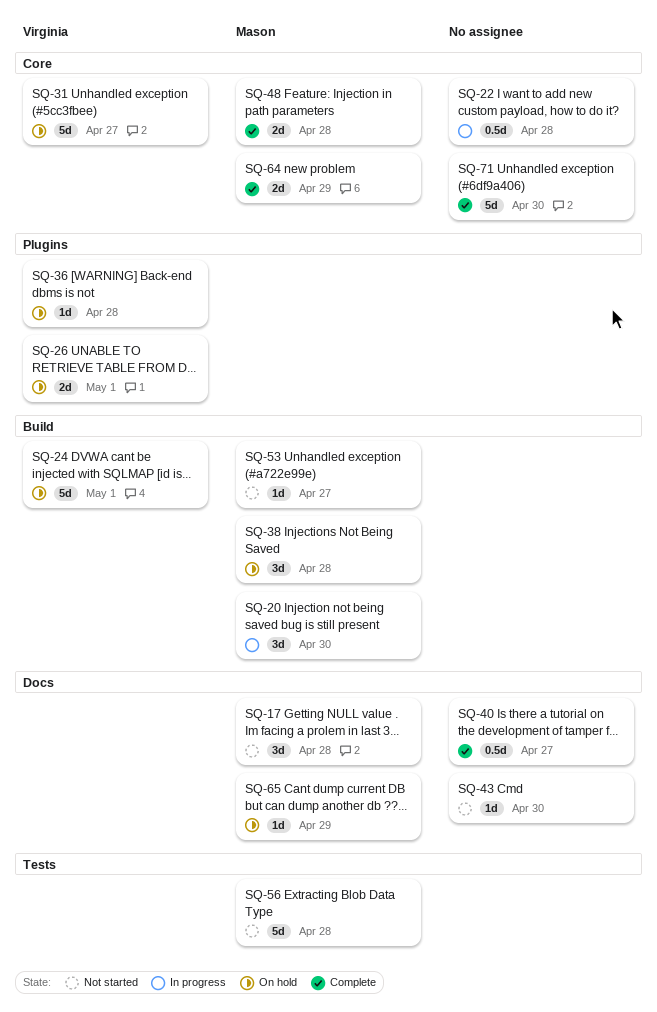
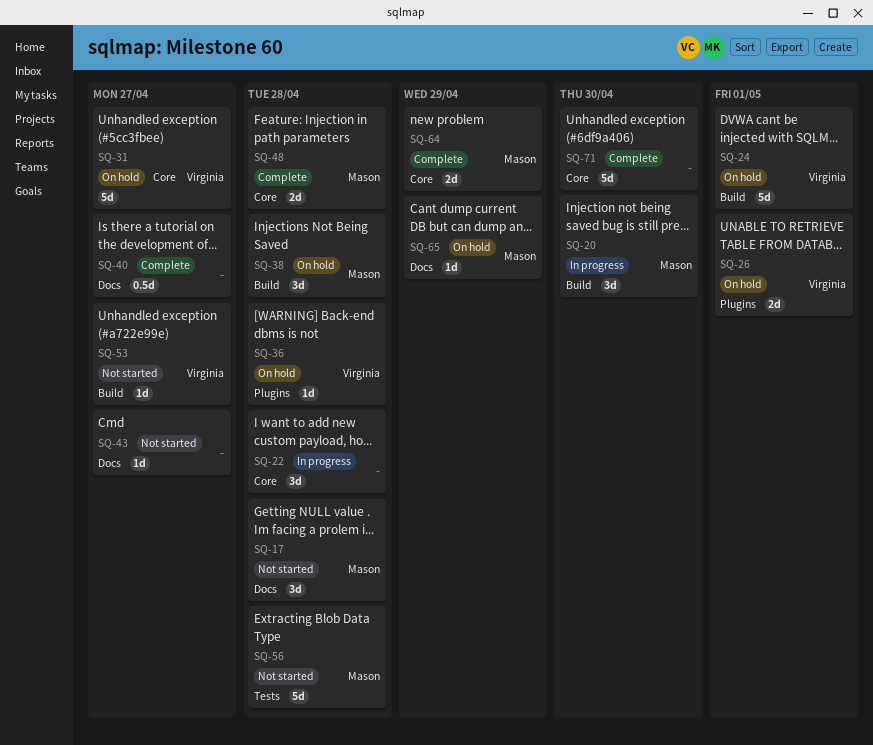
SQ-22, estimate: 0.5d -> 3d
SQ-43, due: Apr 30 -> Apr 27
SQ-53, owner: Mason -> Virginia

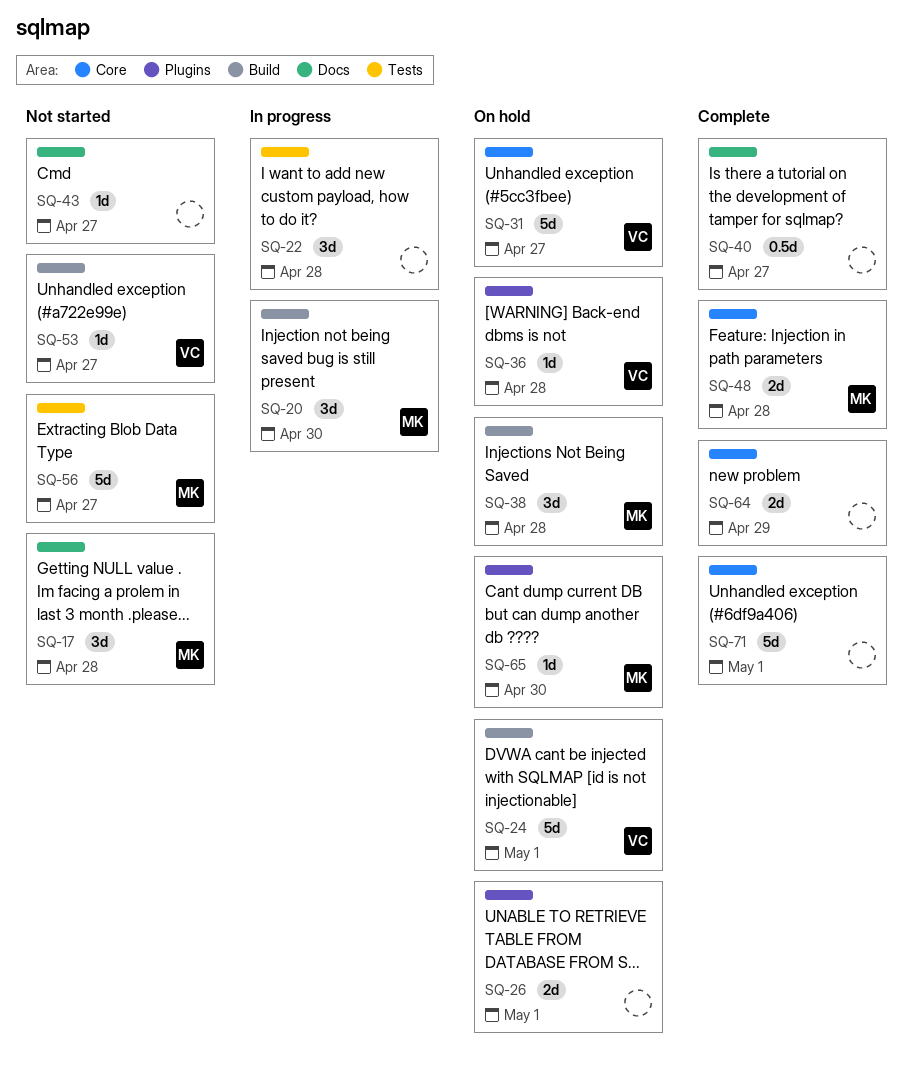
SQ-22, label: Core -> Tests
SQ-26, owner: Virginia -> none
SQ-56, due: Apr 28 -> Apr 27
SQ-64, owner: Mason -> none
SQ-65, label: Docs -> Plugins
SQ-65, due: Apr 29 -> Apr 30
SQ-71, due: Apr 30 -> May 1

